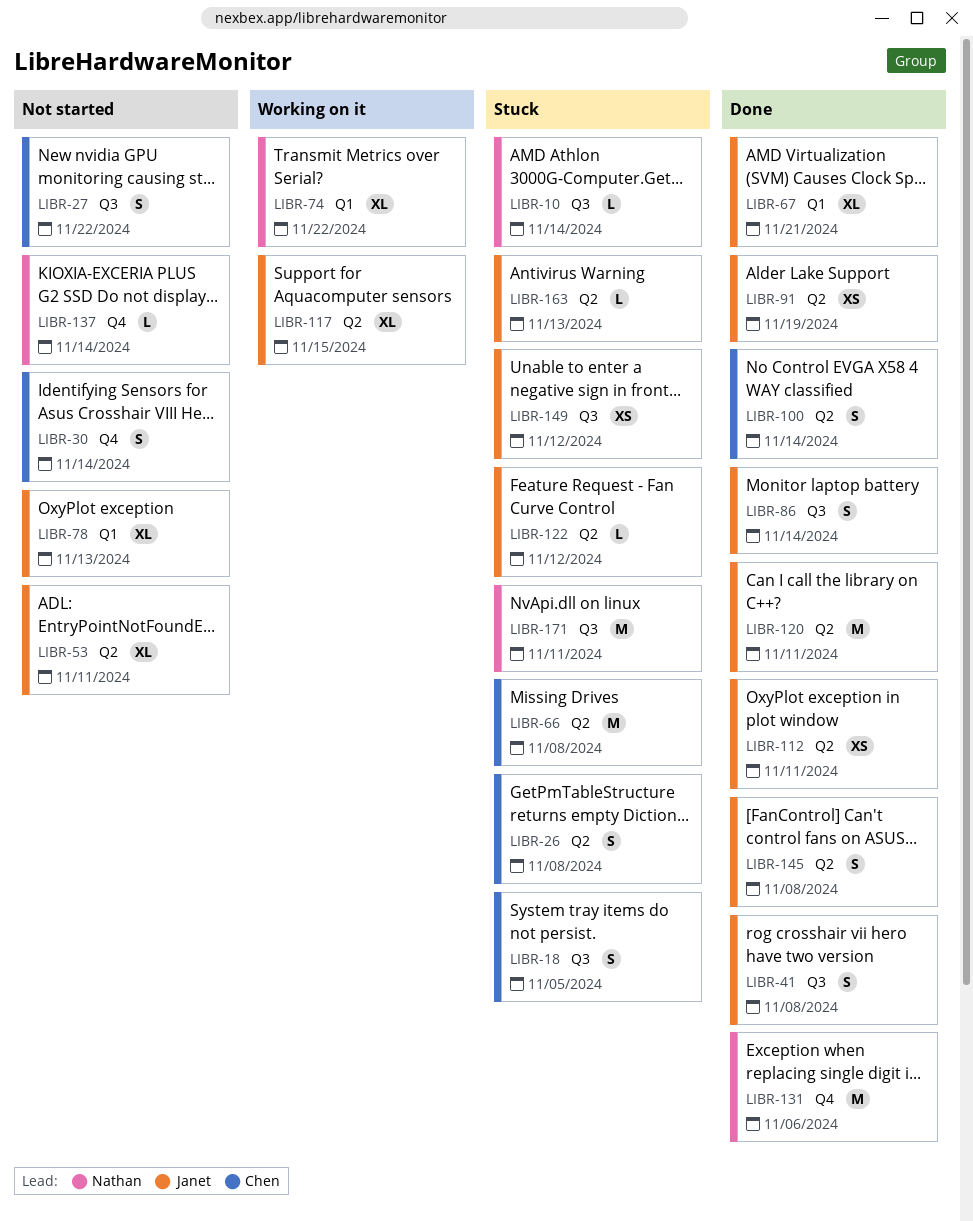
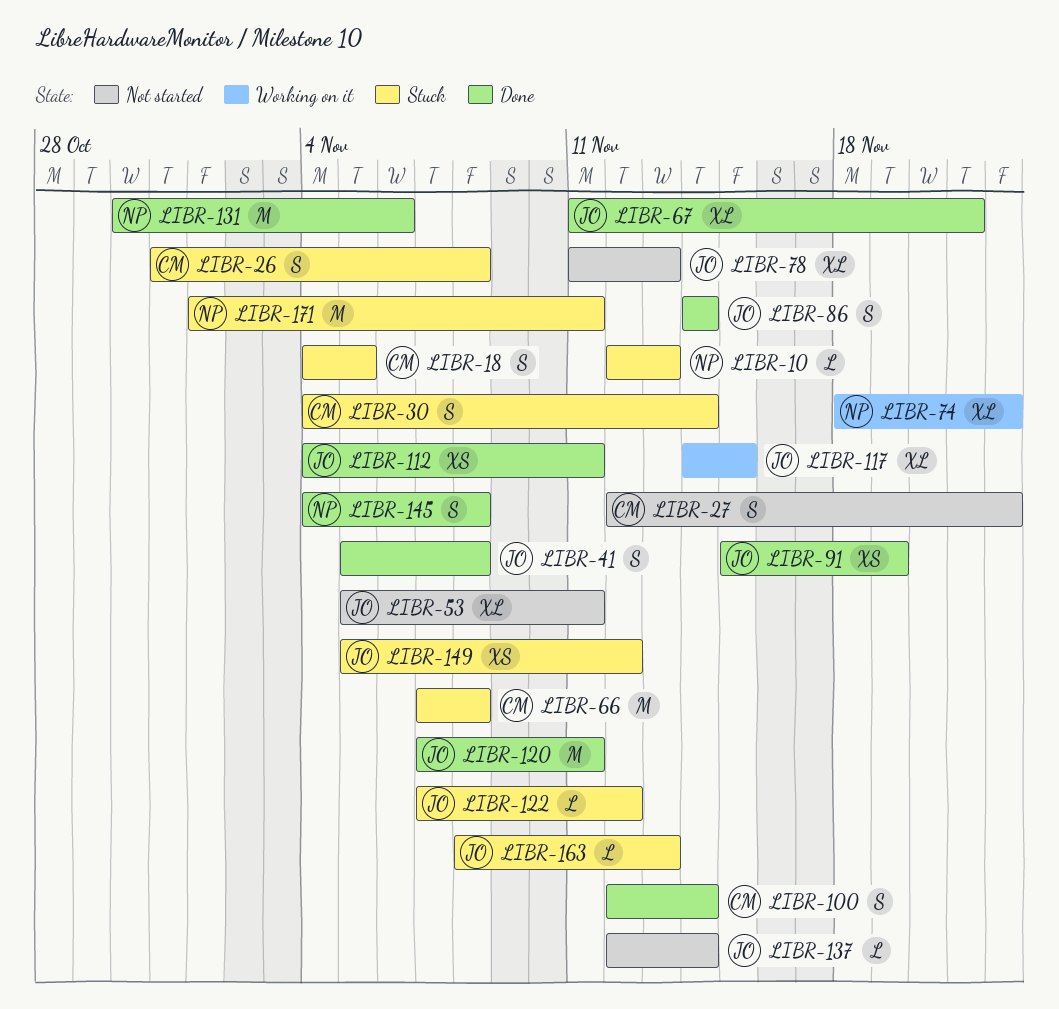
LIBR-10, due: Nov 14 -> Nov 13
LIBR-30, status: Not started -> Stuck
LIBR-137, owner: Nathan -> Janet
LIBR-145, owner: Janet -> Nathan

